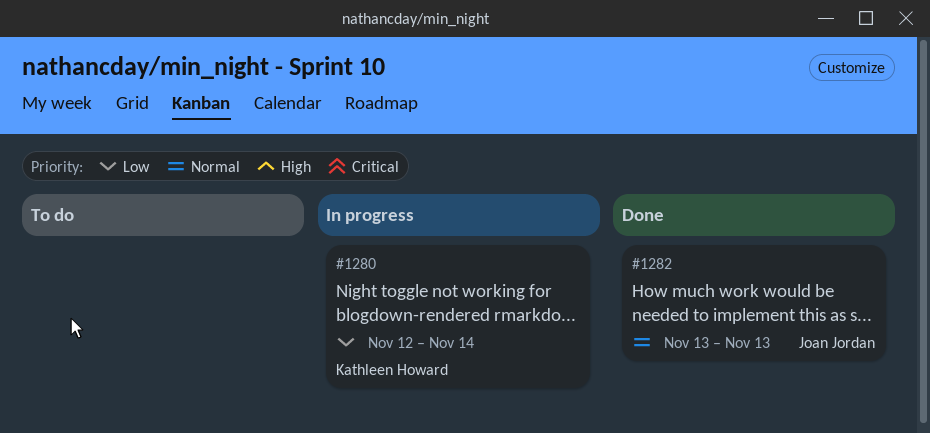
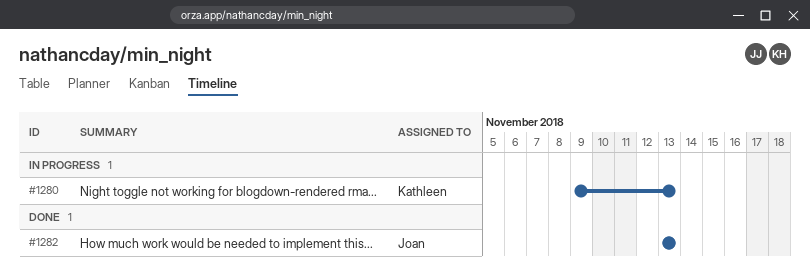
#1280, start: Nov 12 -> Nov 9
#1280, due: Nov 14 -> Nov 13

